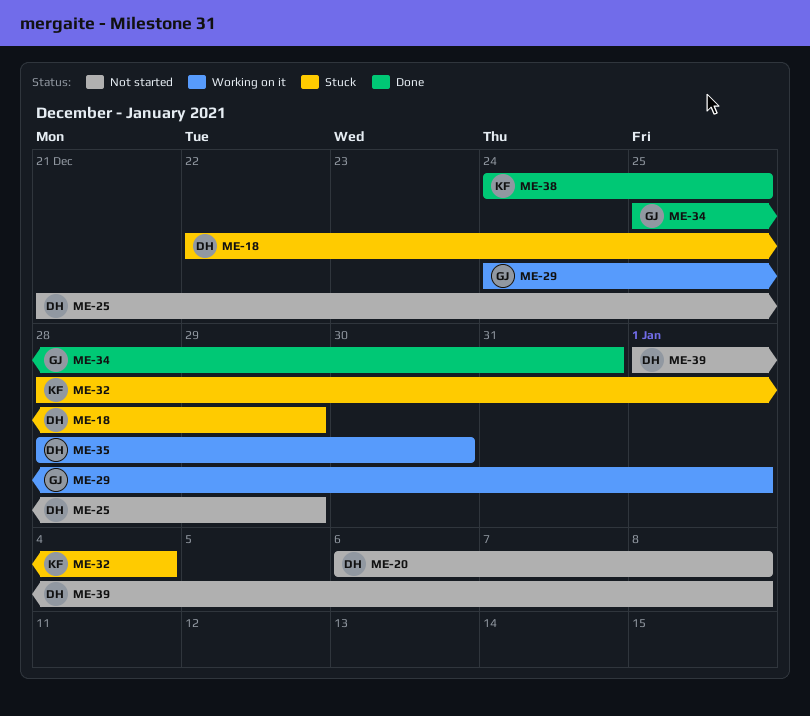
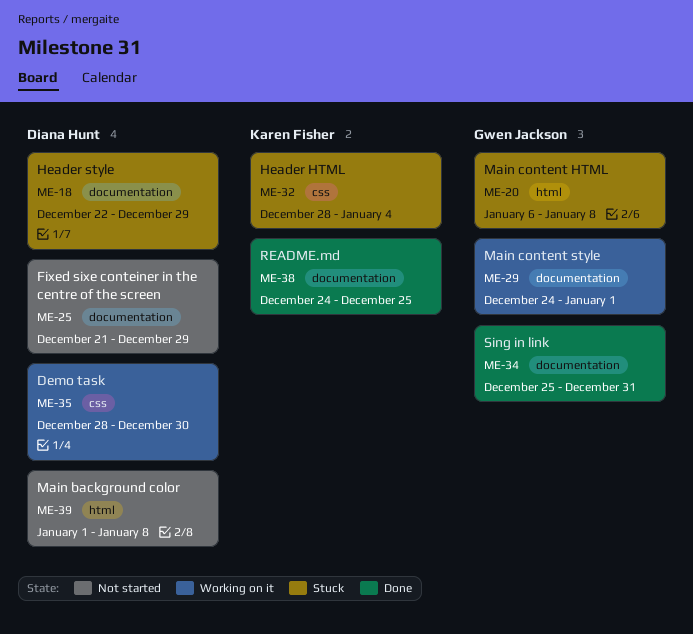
ME-20, status: Not started -> Stuck
ME-20, owner: Diana Hunt -> Gwen Jackson

